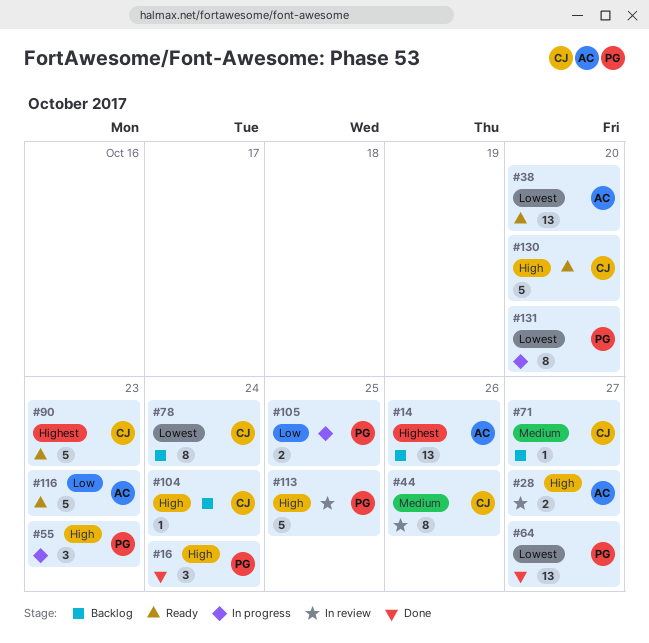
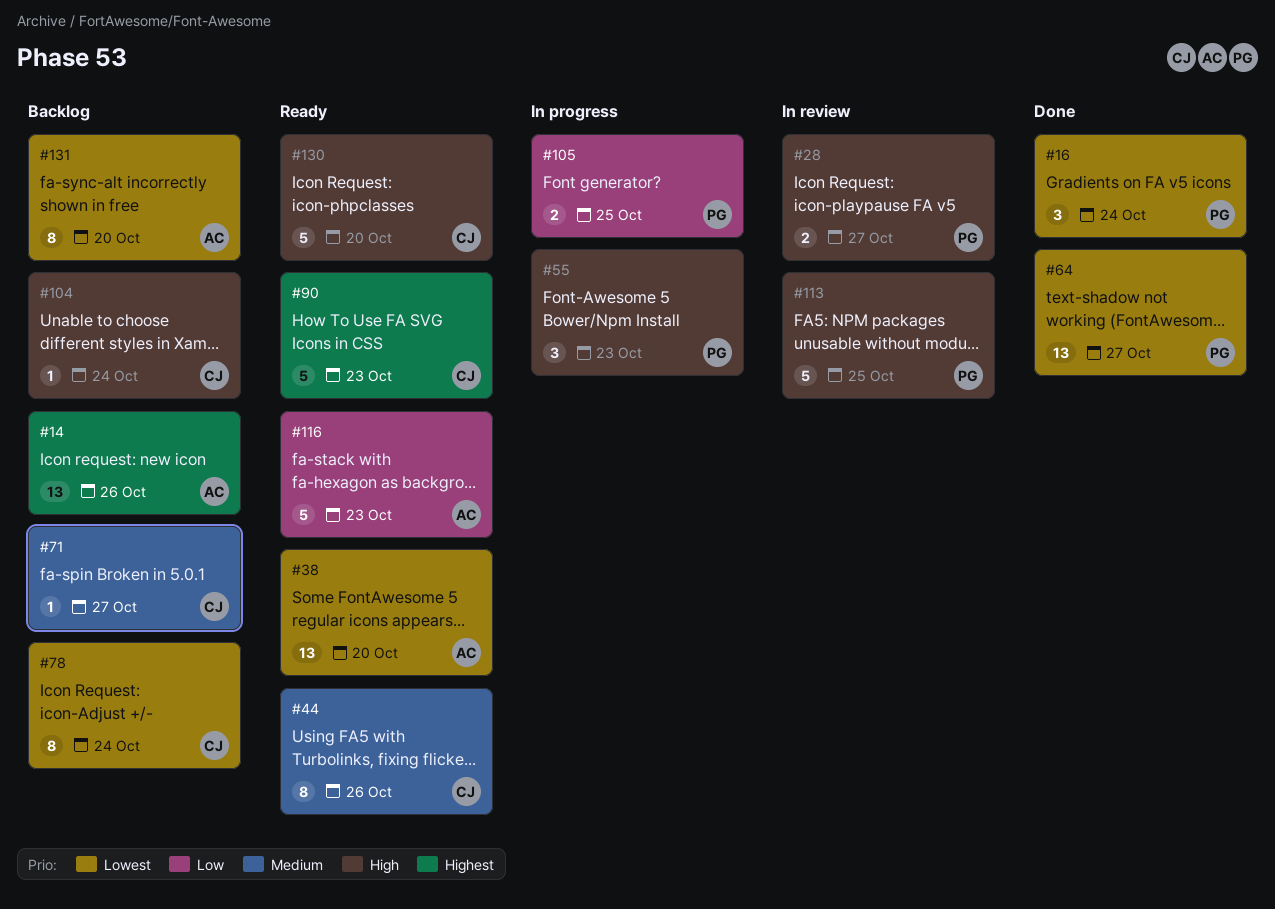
#16, priority: High -> Lowest
#28, owner: AC -> PG
#44, status: In review -> Ready
#131, status: In progress -> Backlog
#131, owner: PG -> AC

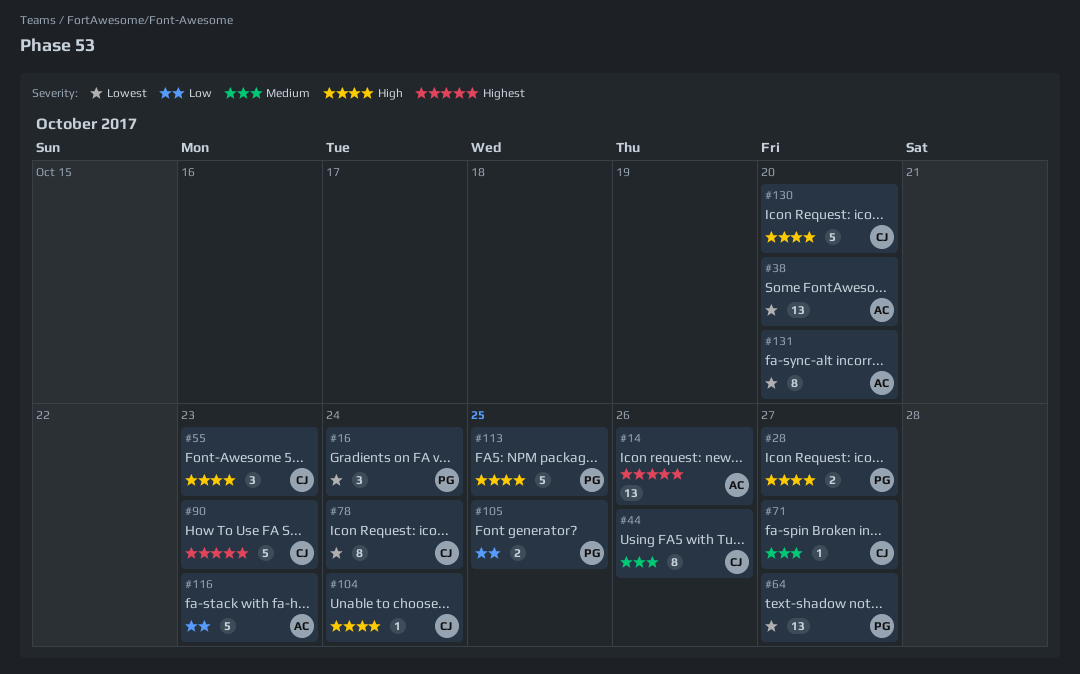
#55, owner: PG -> CJ

